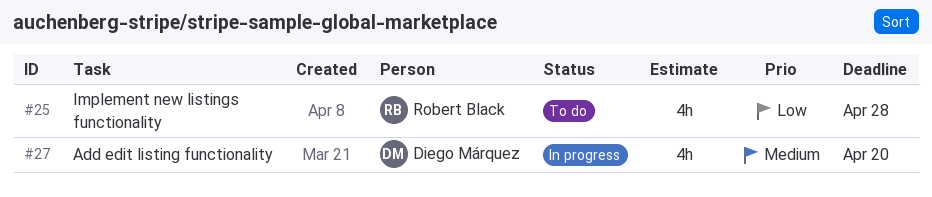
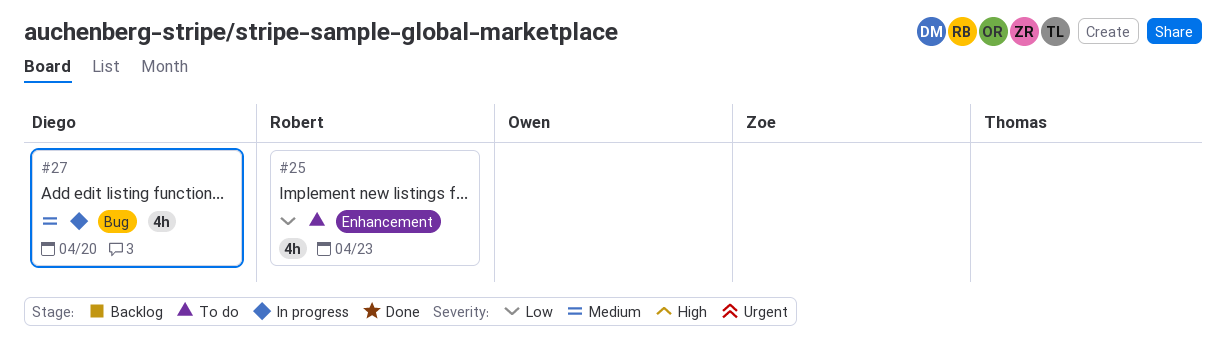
#25, due: Apr 28 -> Apr 23

